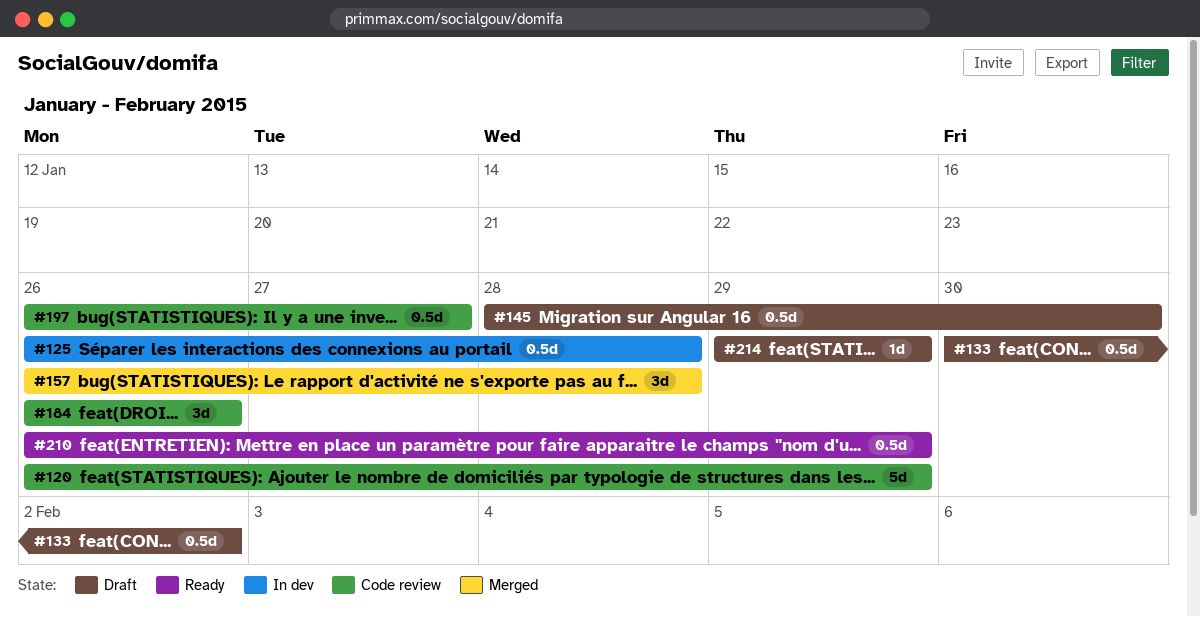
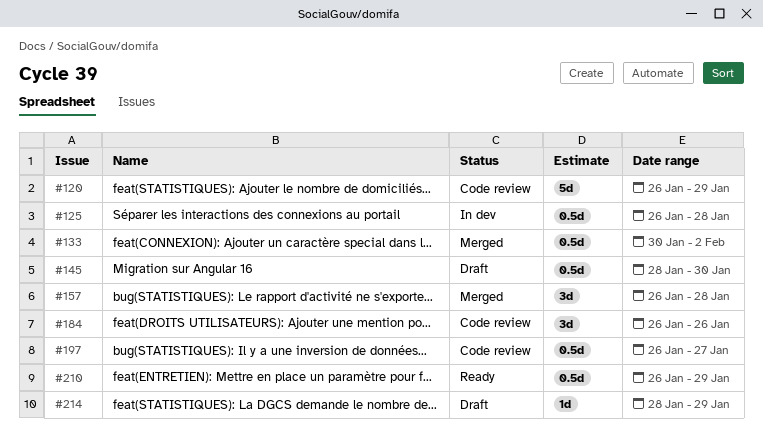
#133, status: Draft -> Merged
#214, start: Jan 29 -> Jan 28

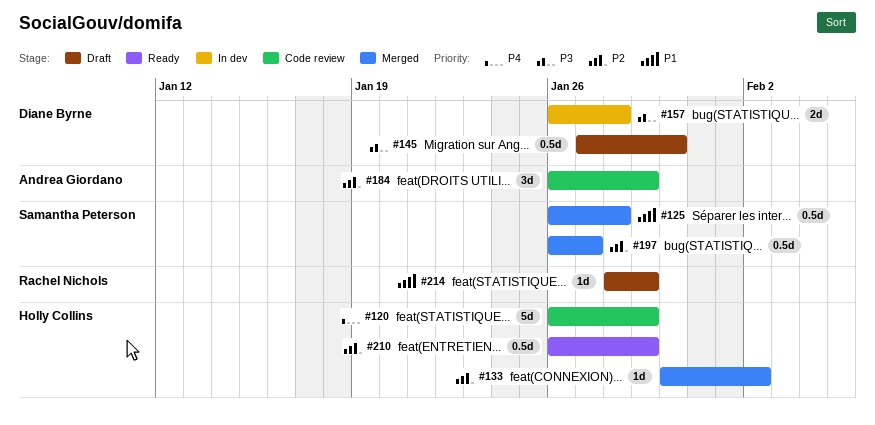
#125, status: In dev -> Merged
#133, estimate: 0.5d -> 1d
#145, start: Jan 28 -> Jan 27
#157, status: Merged -> In dev
#157, estimate: 3d -> 2d
#184, due: Jan 26 -> Jan 29
#197, status: Code review -> Merged

